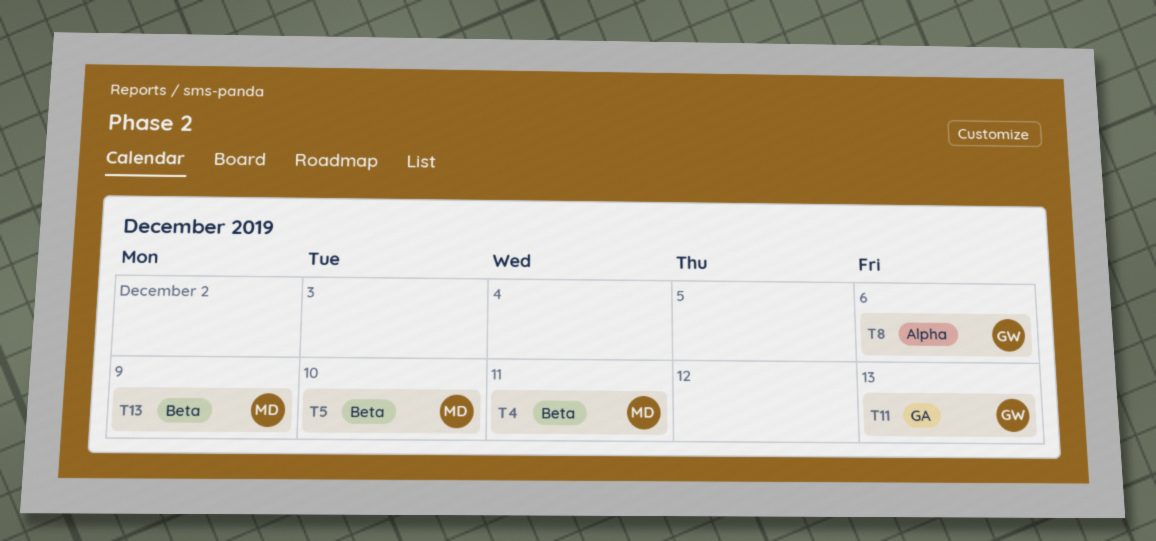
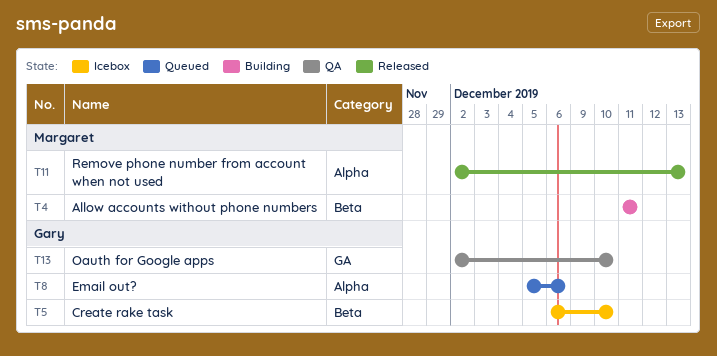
T5, owner: Margaret -> Gary
T11, owner: Gary -> Margaret
T11, label: GA -> Alpha
T13, owner: Margaret -> Gary
T13, label: Beta -> GA
T13, due: Dec 9 -> Dec 10

